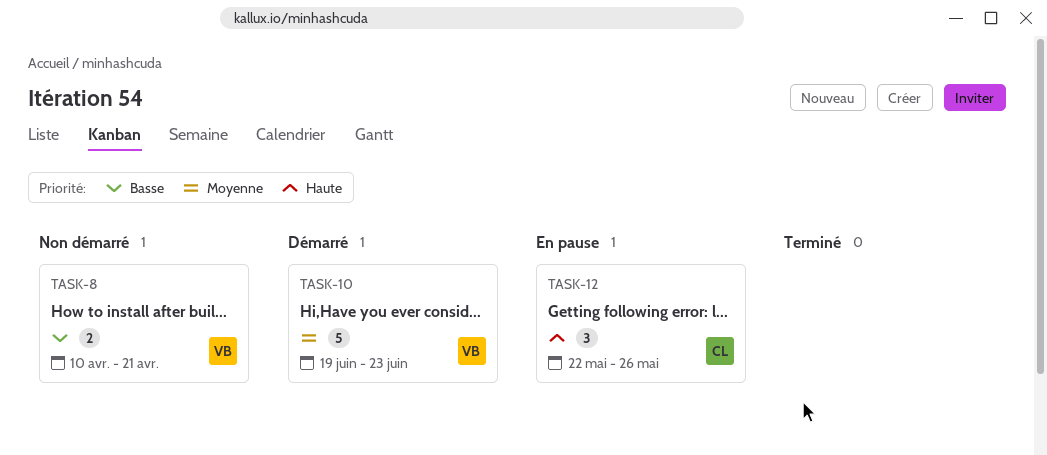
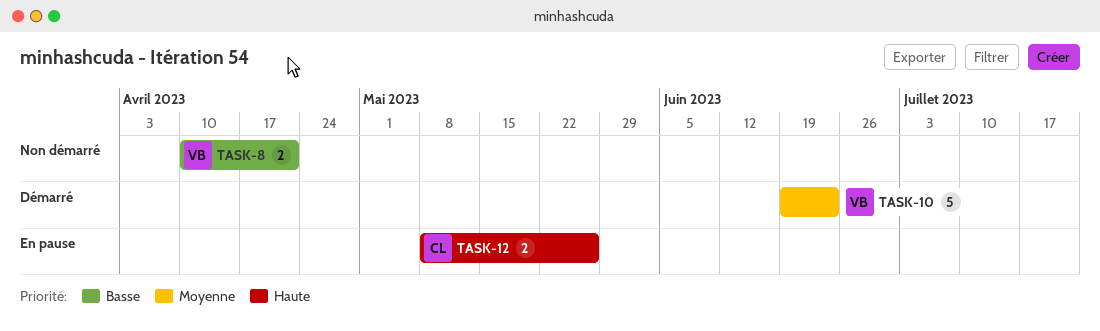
TASK-12, estimate: 3 -> 2
TASK-12, start: May 22 -> May 8

